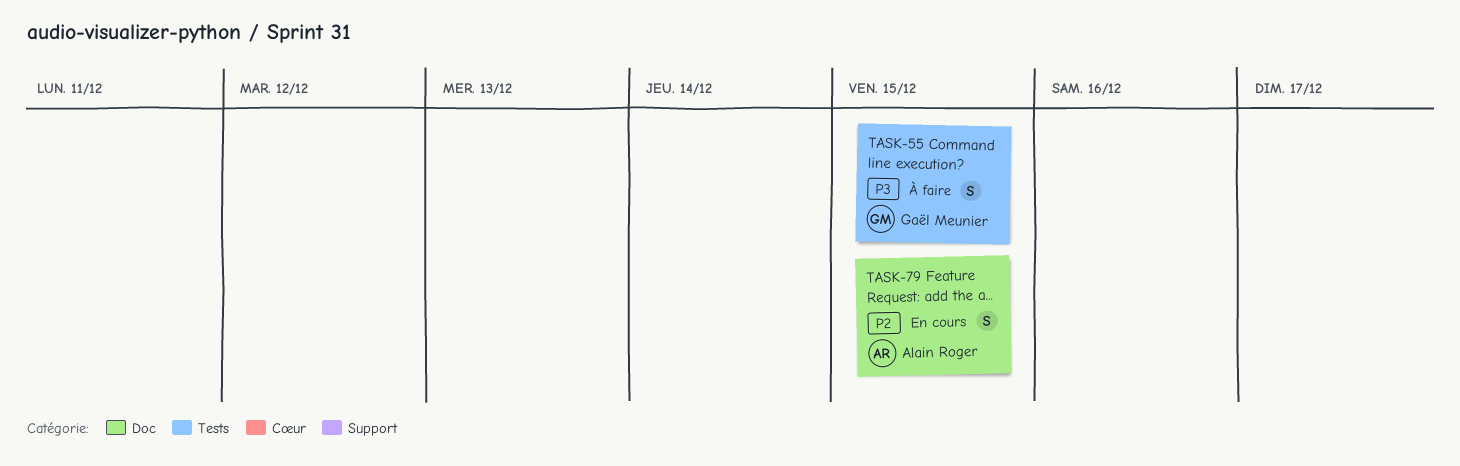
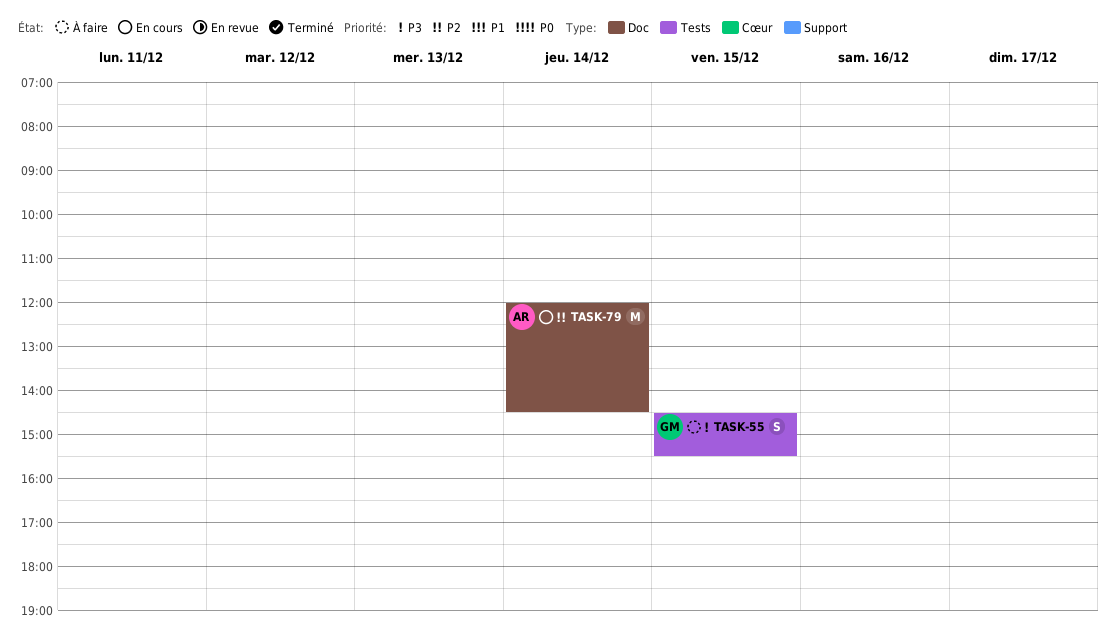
TASK-79, estimate: S -> M
TASK-79, day: Dec 15 -> Dec 14

